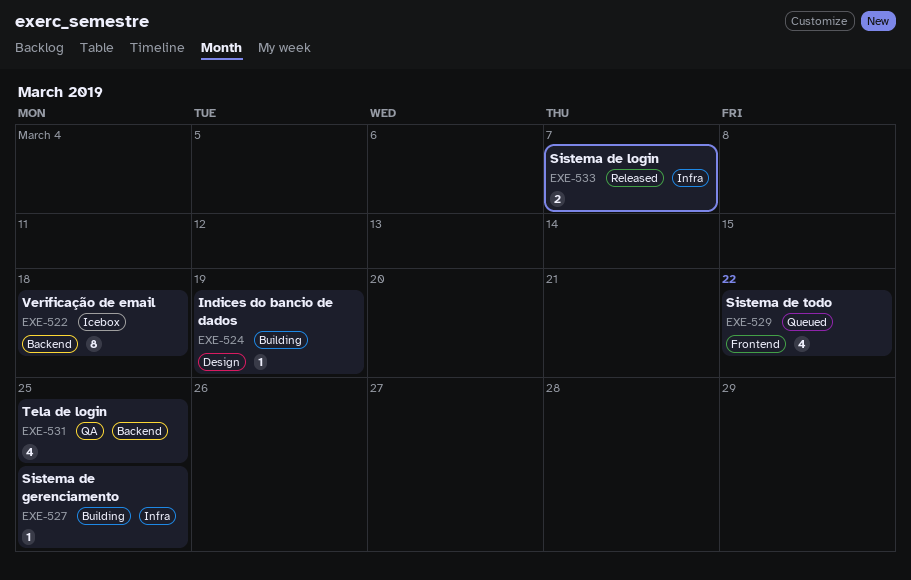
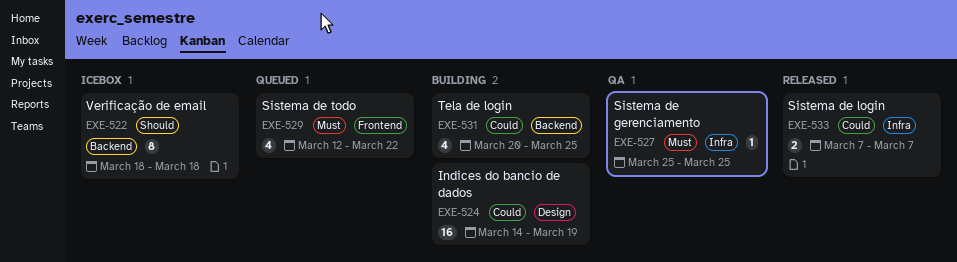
EXE-524, estimate: 1 -> 16
EXE-527, status: Building -> QA
EXE-531, status: QA -> Building

